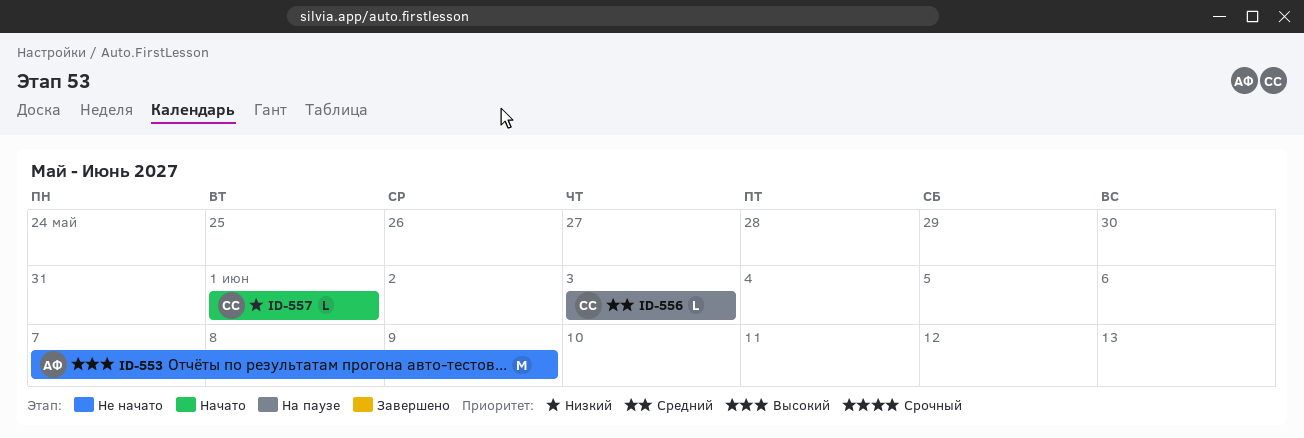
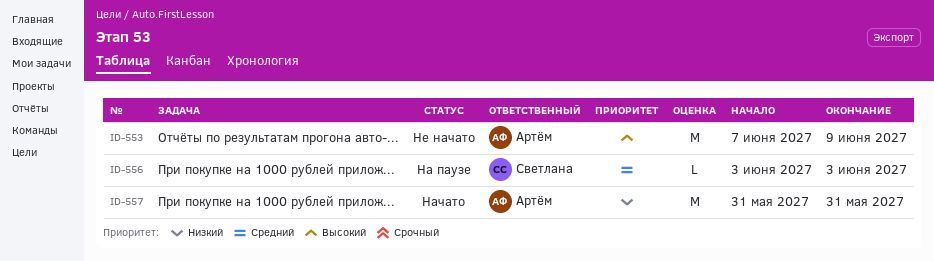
ID-557, owner: Светлана -> Артём
ID-557, estimate: L -> M
ID-557, start: Jun 1 -> May 31
ID-557, due: Jun 1 -> May 31

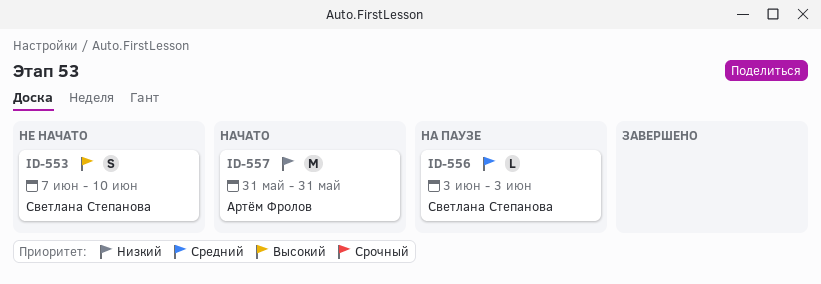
ID-553, owner: Артём Фролов -> Светлана Степанова
ID-553, estimate: M -> S
ID-553, due: Jun 9 -> Jun 10

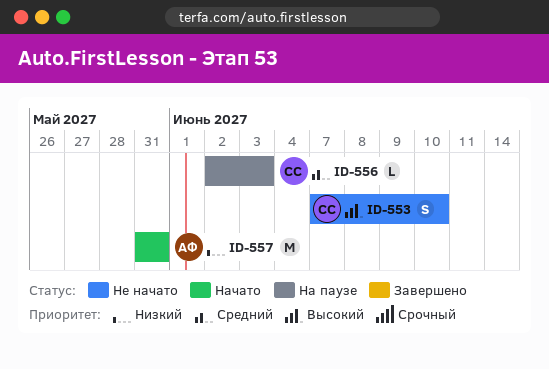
ID-556, start: Jun 3 -> Jun 2

